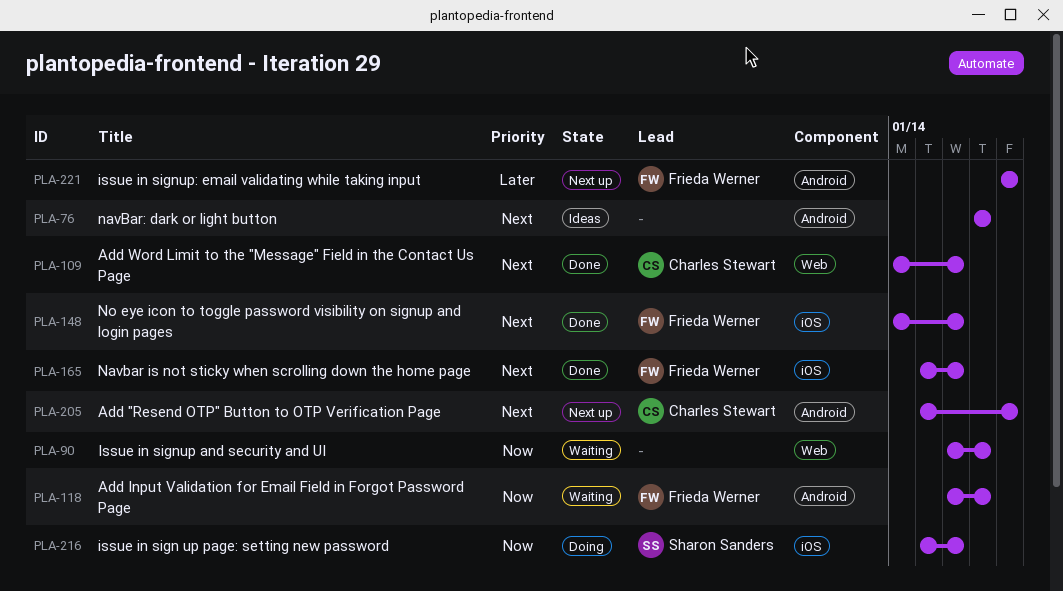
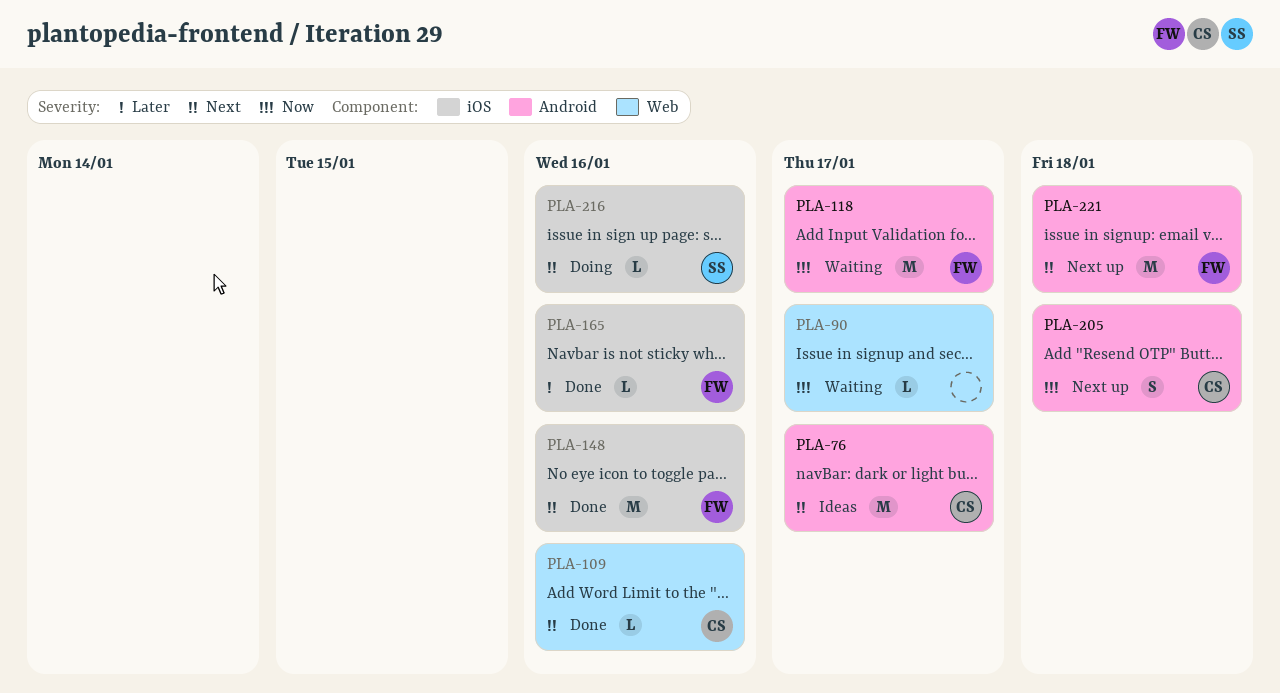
PLA-76, owner: none -> Charles Stewart
PLA-165, priority: Next -> Later
PLA-205, priority: Next -> Now
PLA-216, priority: Now -> Next
PLA-221, priority: Later -> Next

